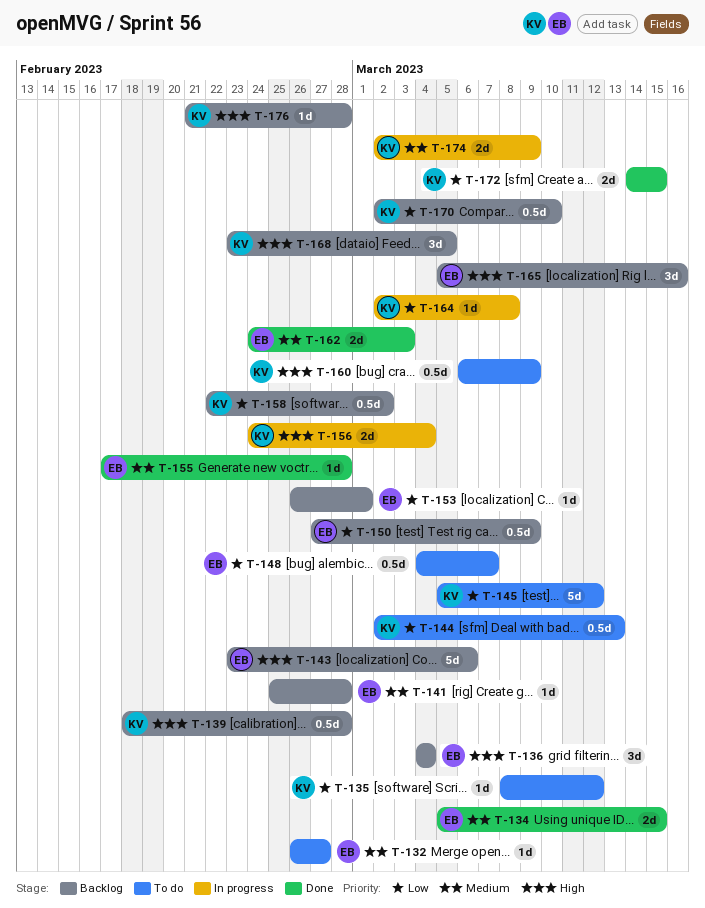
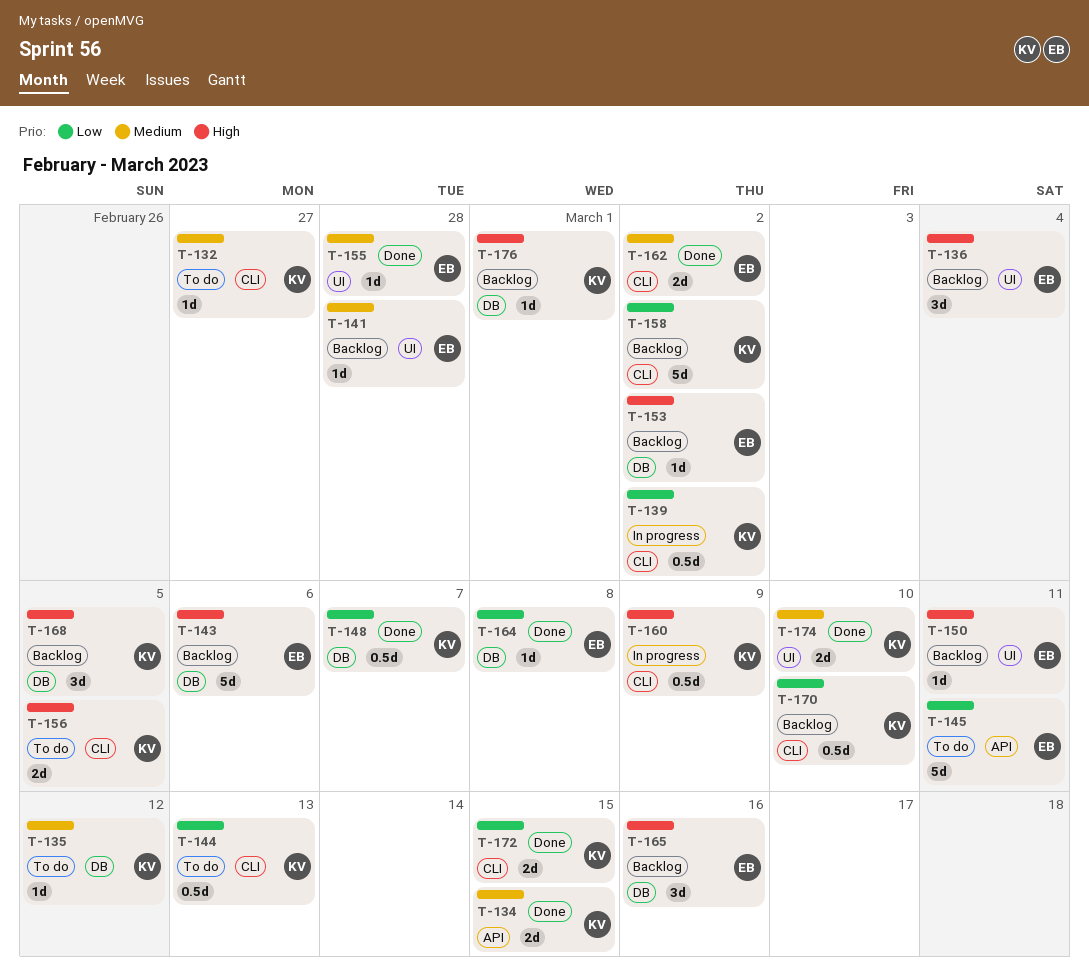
T-132, owner: EB -> KV
T-134, owner: EB -> KV
T-135, priority: Low -> Medium
T-139, status: Backlog -> In progress
T-139, priority: High -> Low
T-139, due: Feb 28 -> Mar 2
T-145, owner: KV -> EB
T-145, due: Mar 12 -> Mar 11
T-148, status: To do -> Done
T-148, owner: EB -> KV
T-150, priority: Low -> High
T-150, estimate: 0.5d -> 1d
T-150, due: Mar 9 -> Mar 11
T-153, priority: Low -> High
T-153, due: Mar 1 -> Mar 2
T-156, status: In progress -> To do
T-156, due: Mar 4 -> Mar 5
T-158, estimate: 0.5d -> 5d
T-160, status: To do -> In progress
T-162, due: Mar 3 -> Mar 2
T-164, status: In progress -> Done
T-164, owner: KV -> EB
T-174, status: In progress -> Done
T-174, due: Mar 9 -> Mar 10
T-176, due: Feb 28 -> Mar 1

